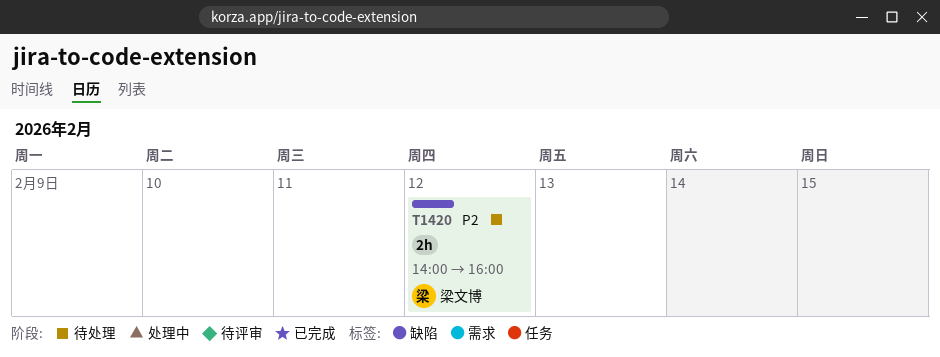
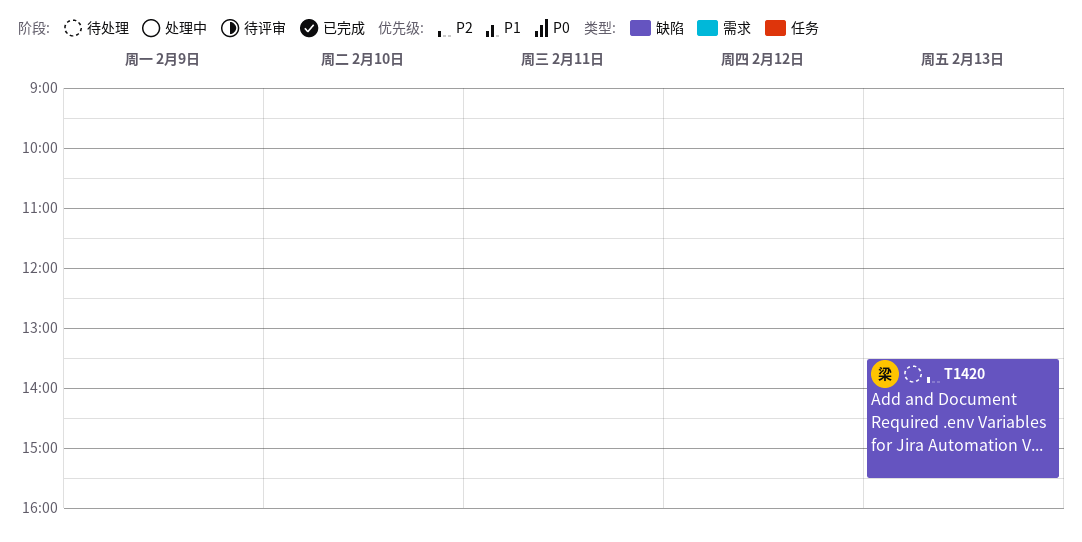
T1420, day: Feb 12 -> Feb 13
T1420, begins: 14:00 -> 13:30
T1420, ends: 16:00 -> 15:30

